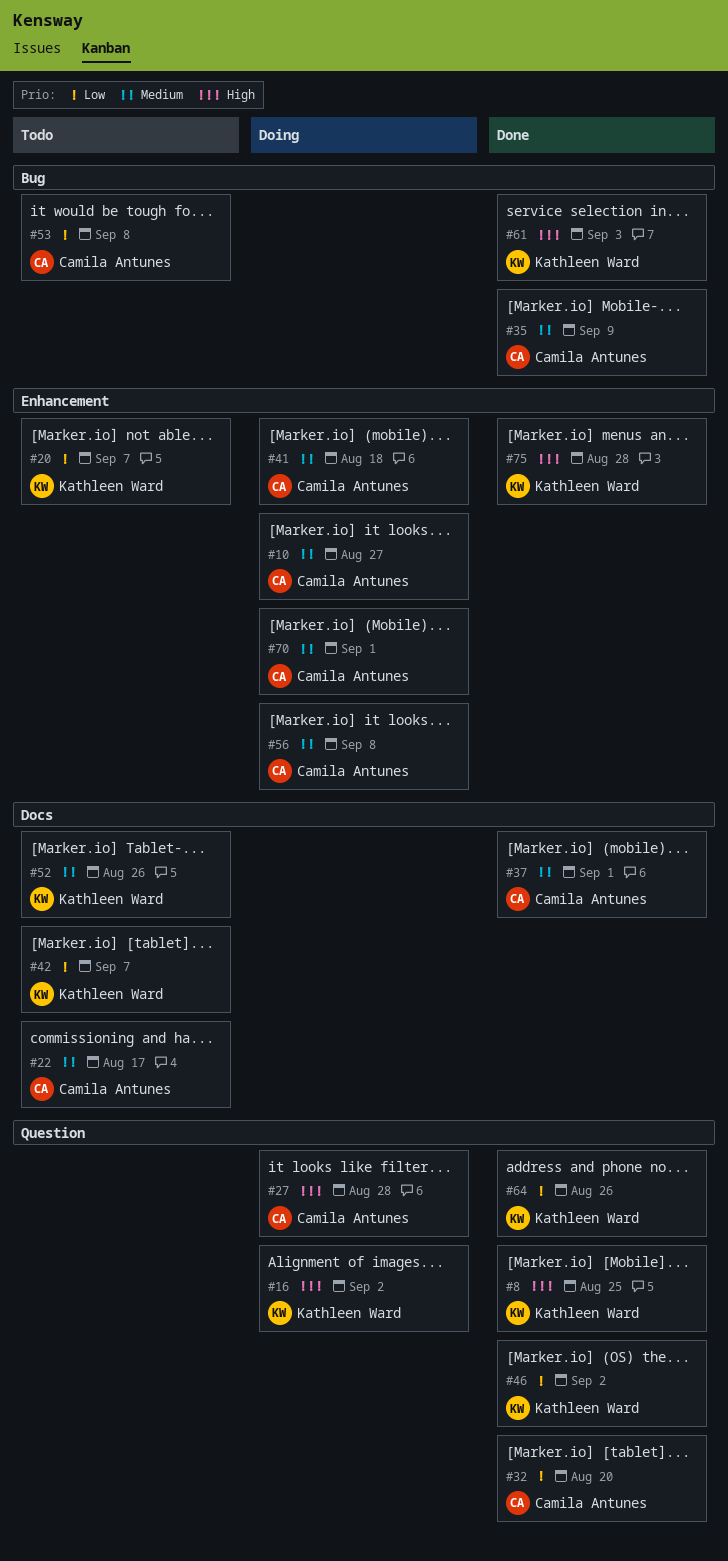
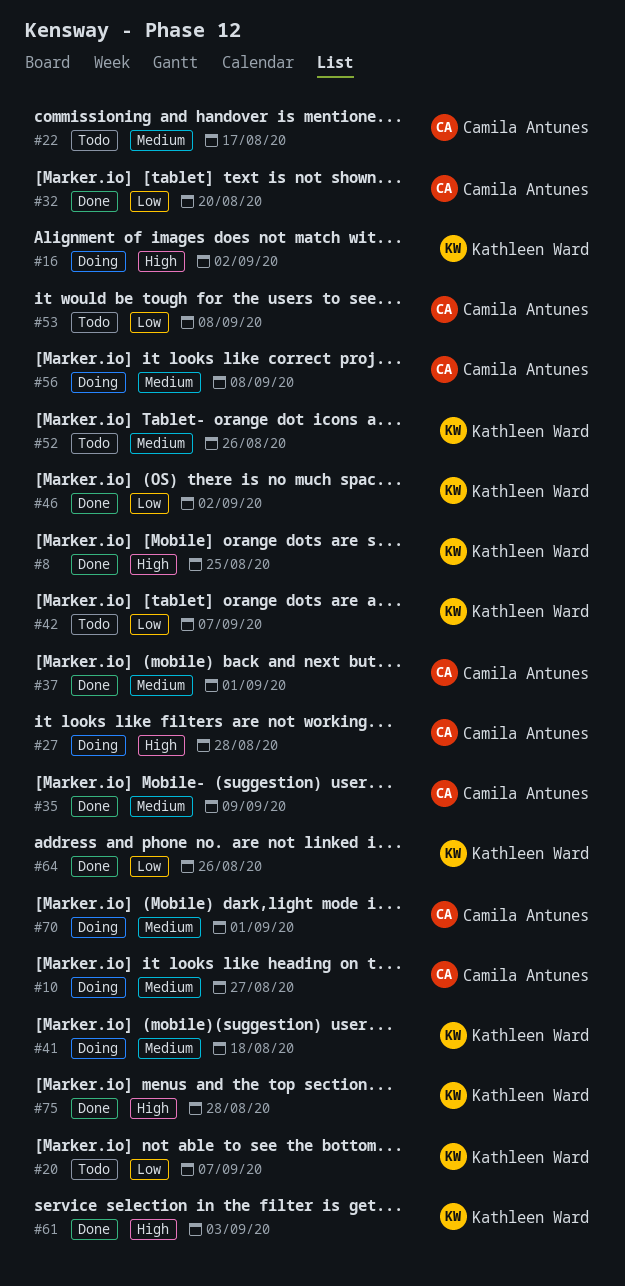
#41, owner: Camila Antunes -> Kathleen Ward

